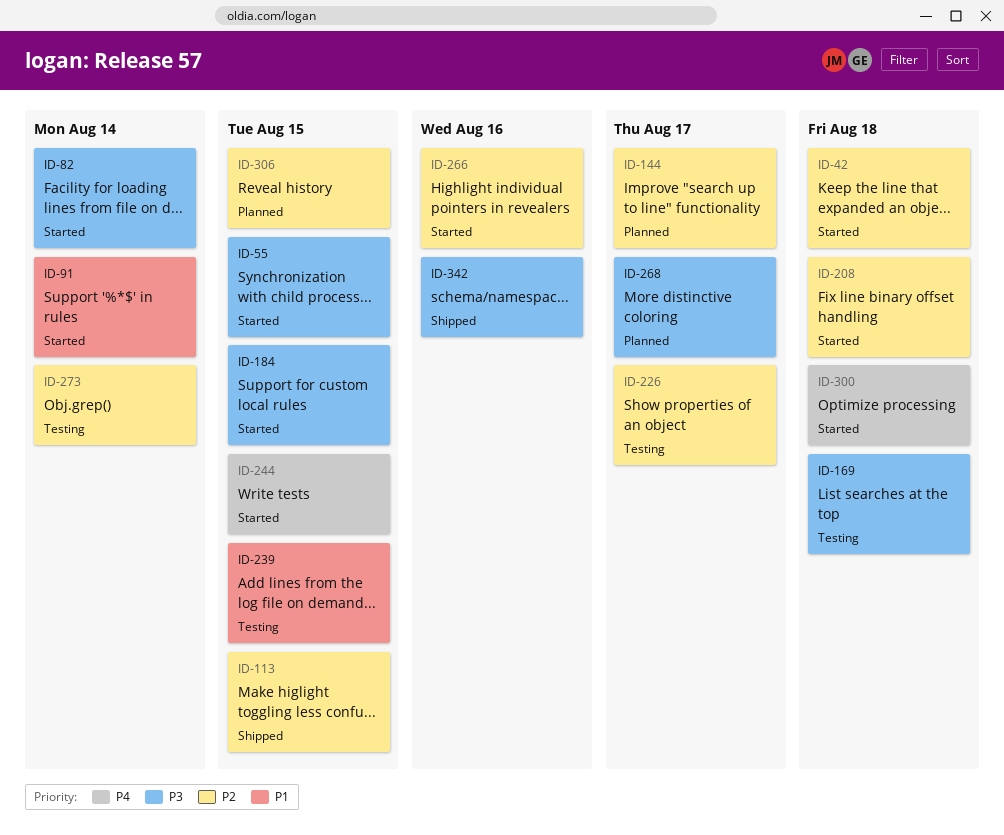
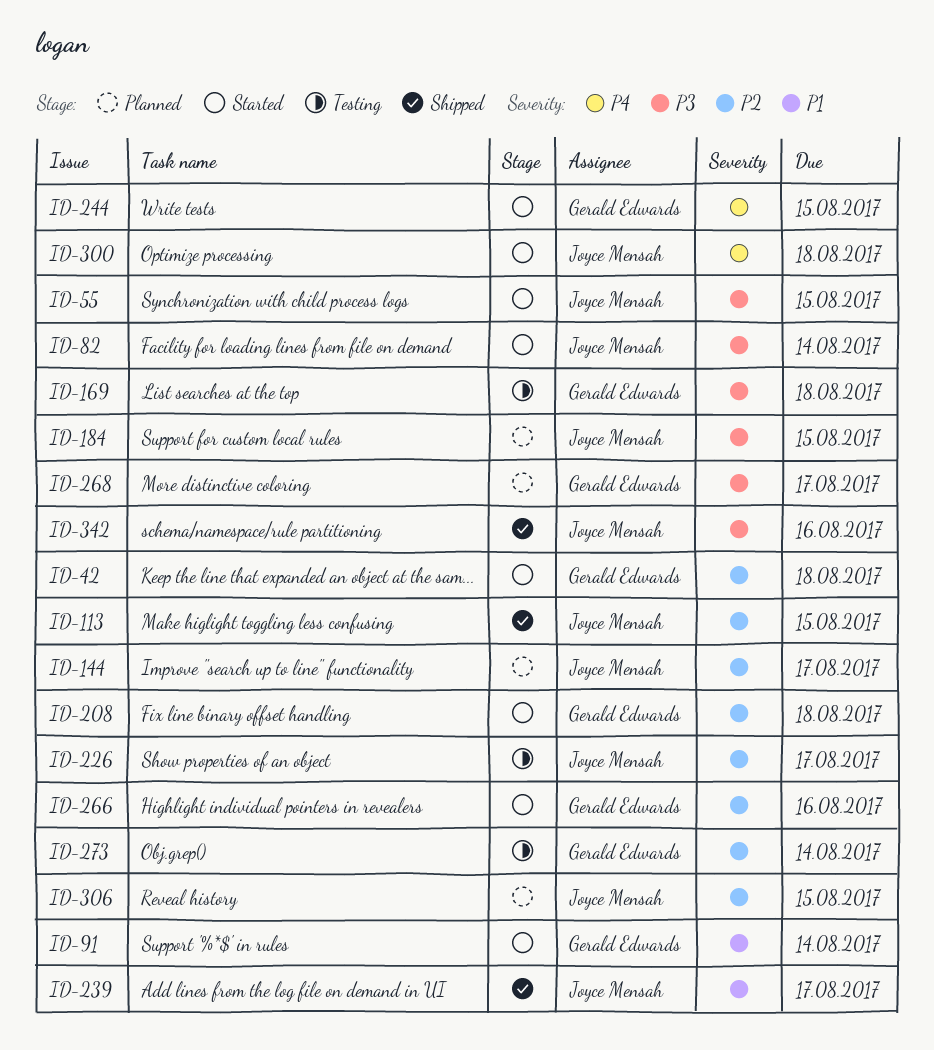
ID-184, status: Started -> Planned
ID-239, status: Testing -> Shipped
ID-239, due: Aug 15 -> Aug 17

